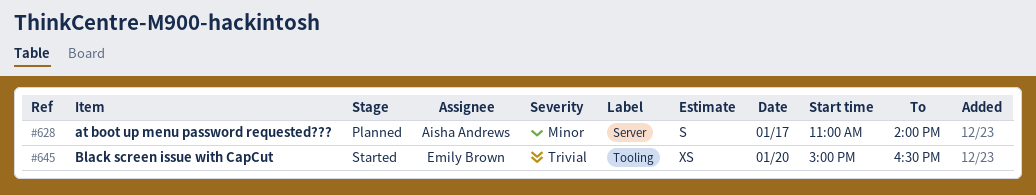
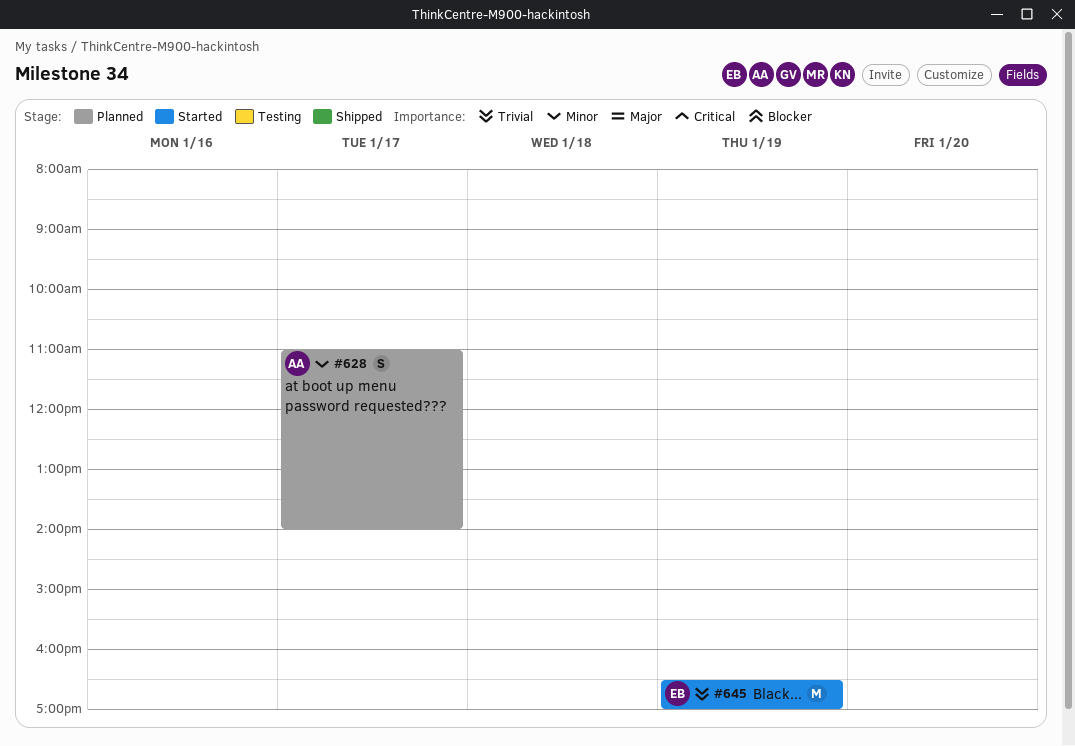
#645, estimate: XS -> M
#645, day: Jan 20 -> Jan 19
#645, begins: 15:00 -> 16:30
#645, ends: 16:30 -> 17:00

